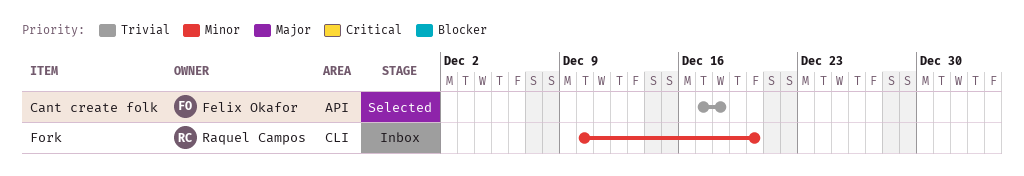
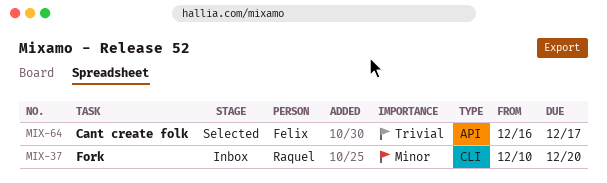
Cant create folk, start: Dec 17 -> Dec 16
Cant create folk, due: Dec 18 -> Dec 17

